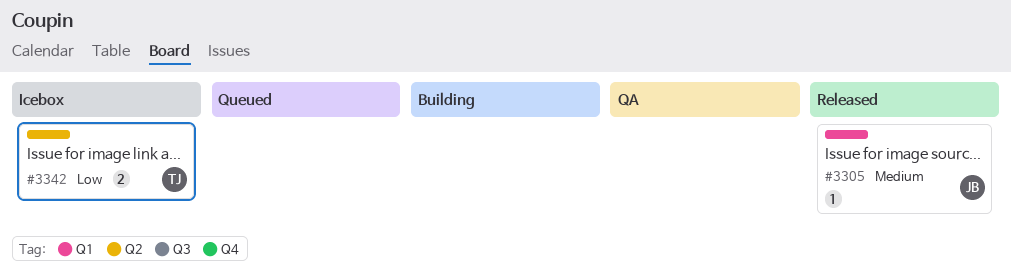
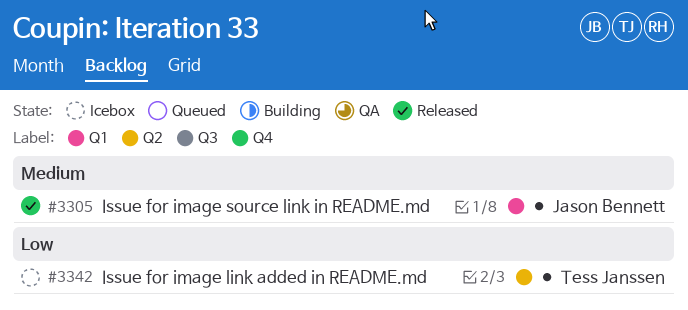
#3342, estimate: 2 -> 1

